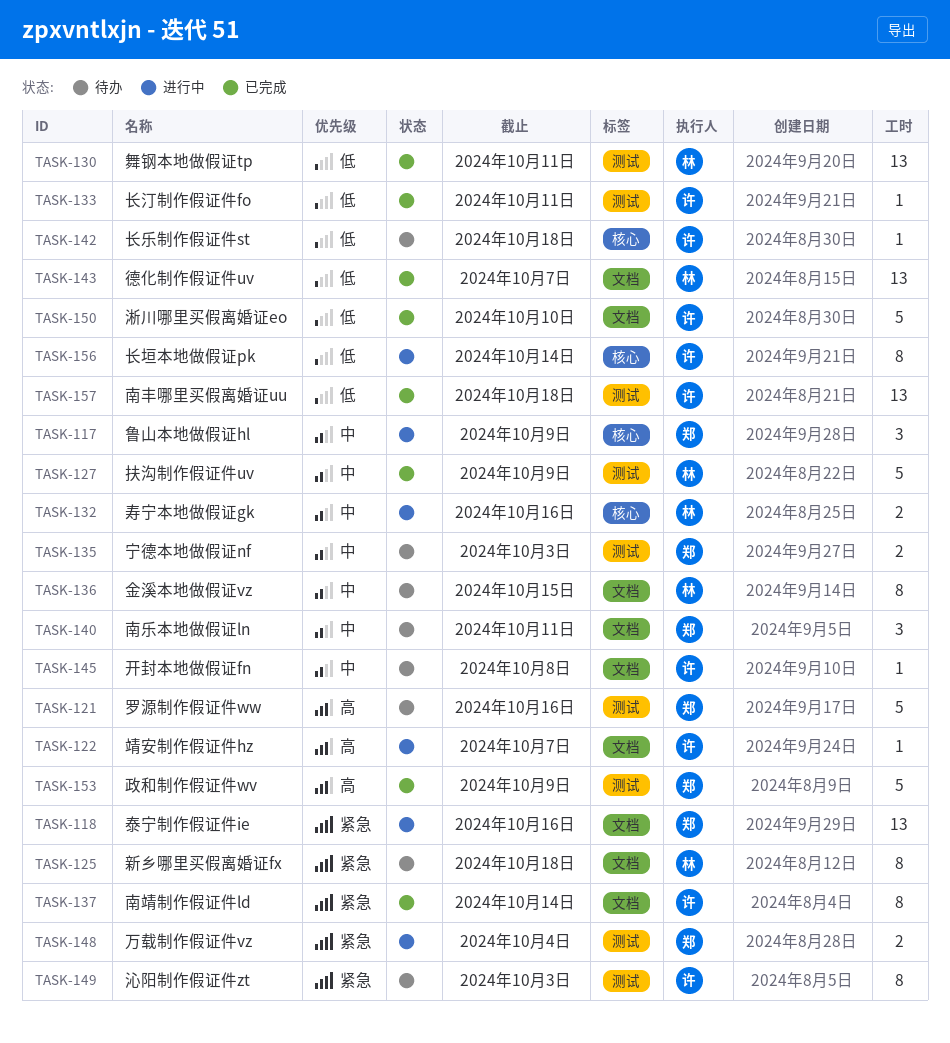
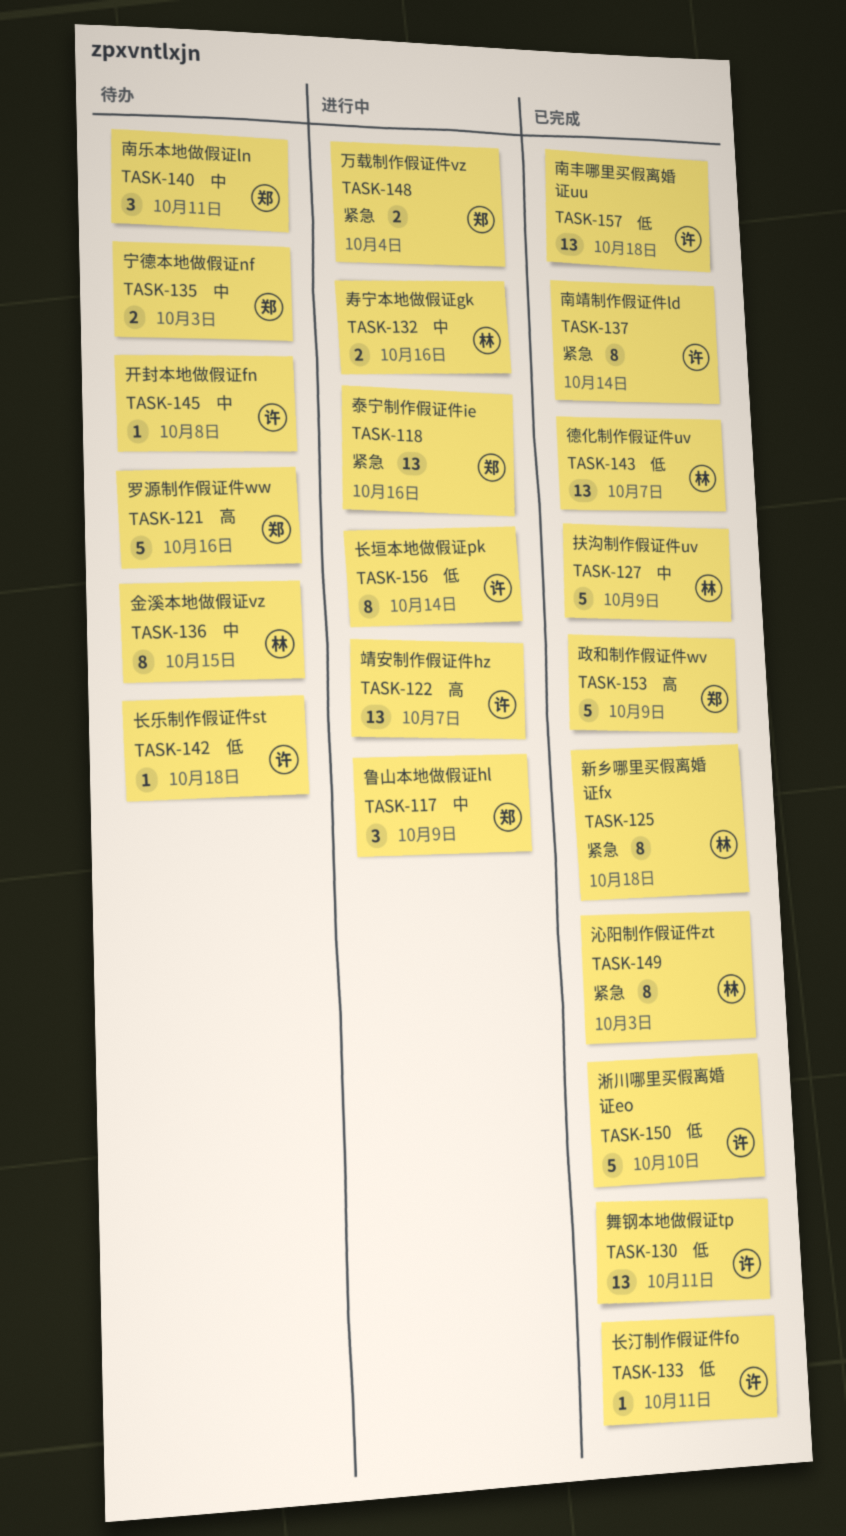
TASK-122, estimate: 1 -> 13
TASK-125, status: 待办 -> 已完成
TASK-130, owner: 林 -> 许
TASK-149, status: 待办 -> 已完成
TASK-149, owner: 许 -> 林

